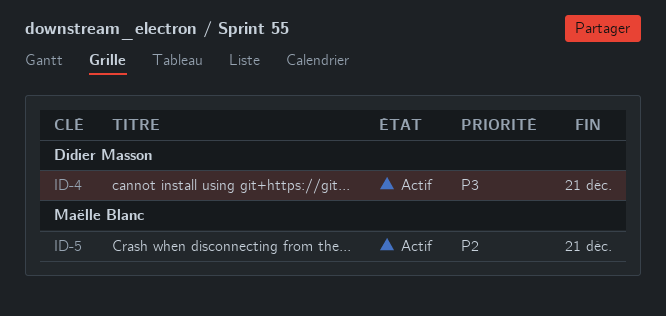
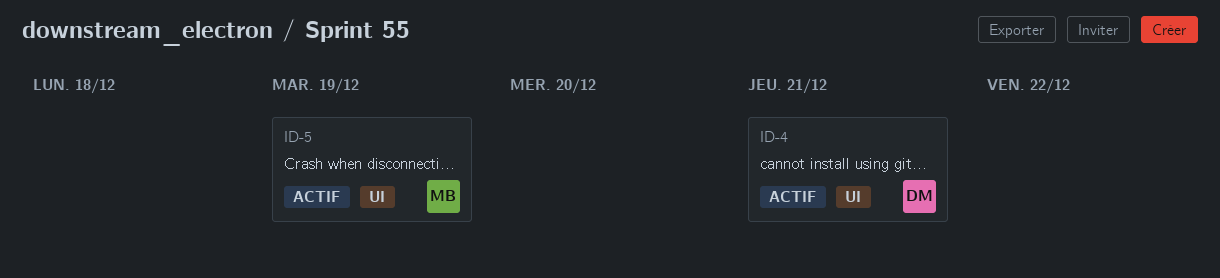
ID-5, due: Dec 21 -> Dec 19

